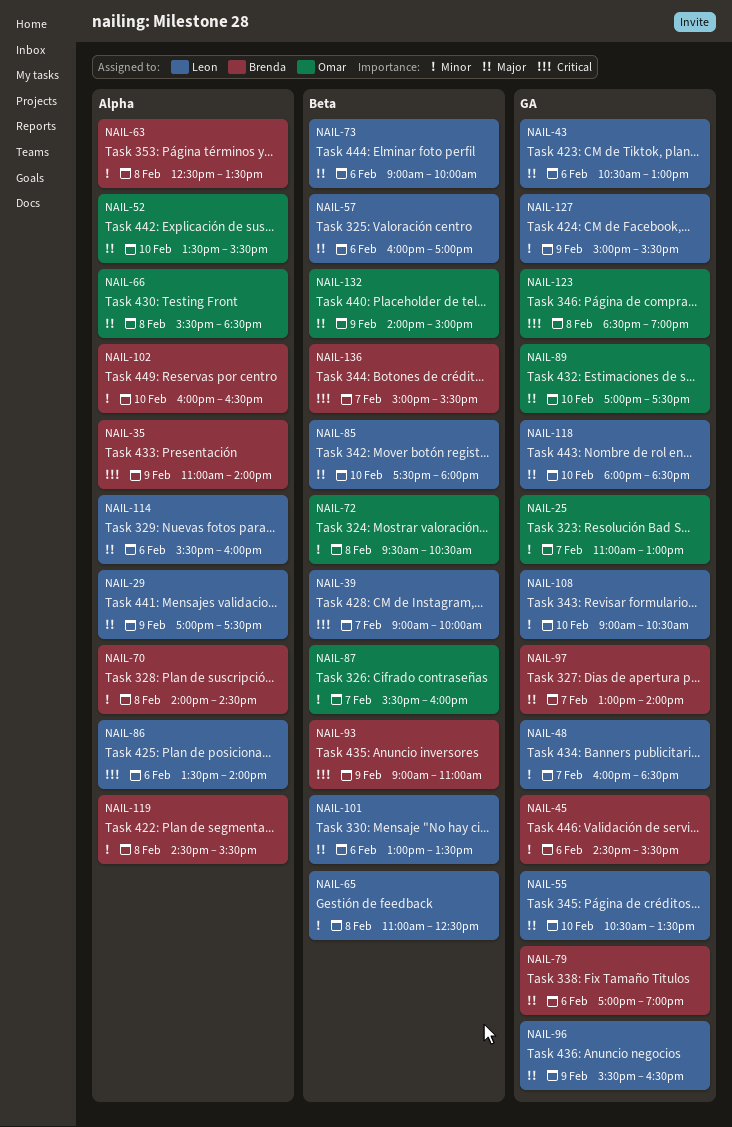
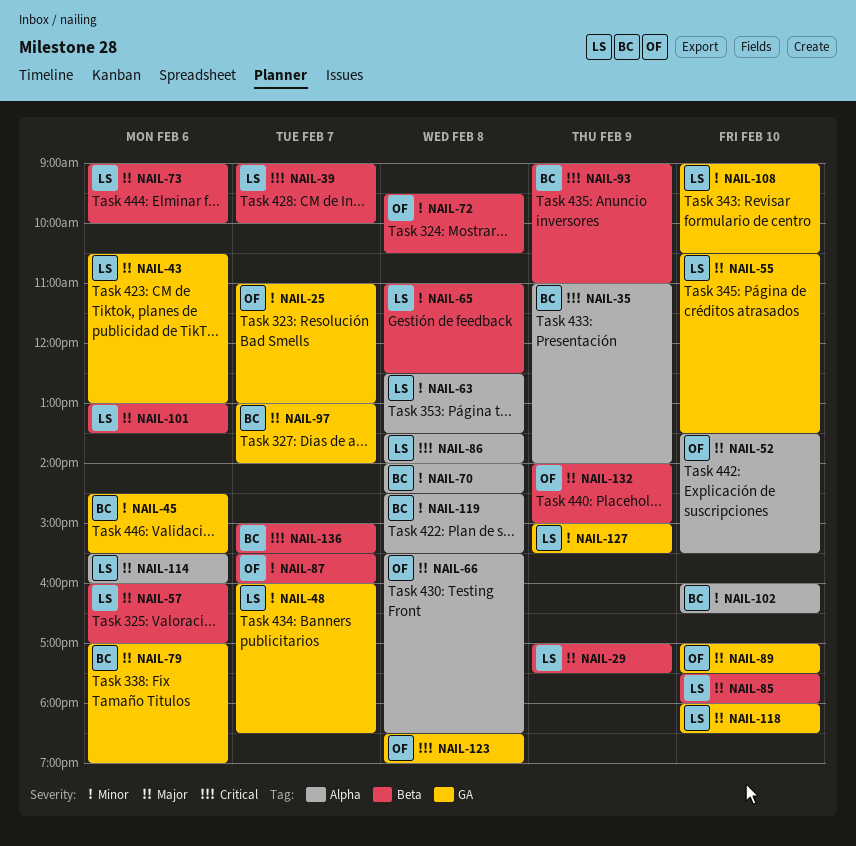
NAIL-29, label: Alpha -> Beta
NAIL-63, owner: Brenda -> Leon
NAIL-86, day: Feb 6 -> Feb 8
NAIL-96: present -> none

